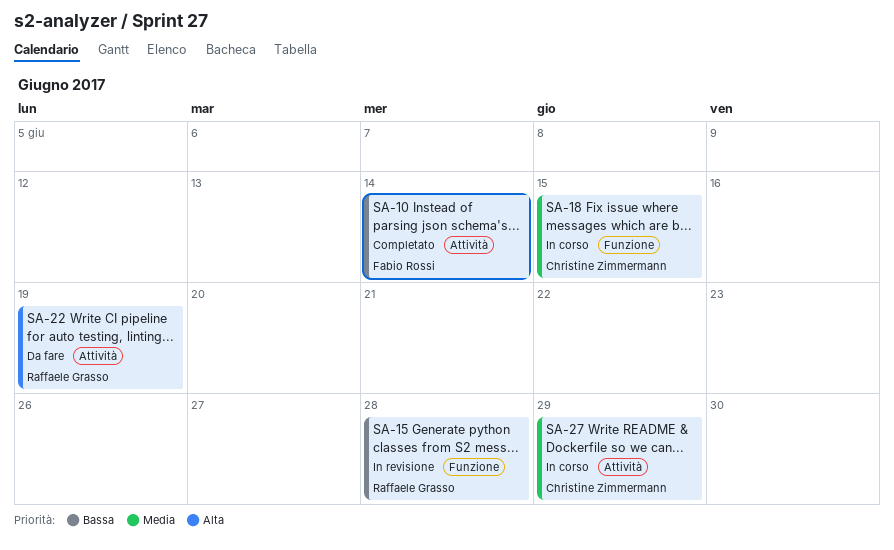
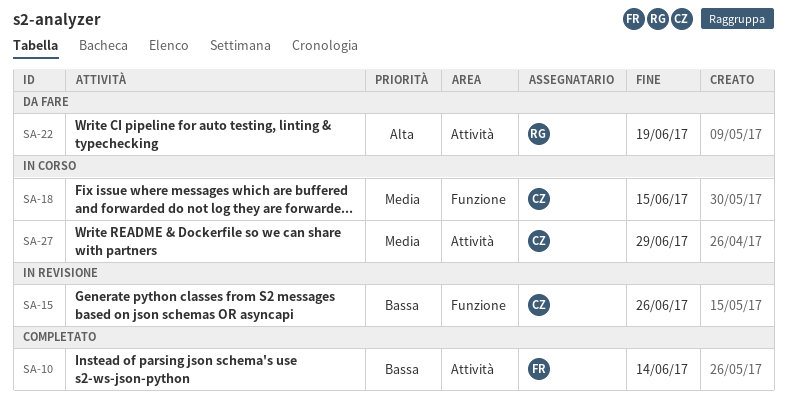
SA-15, owner: Raffaele Grasso -> Christine Zimmermann
SA-15, due: Jun 28 -> Jun 26

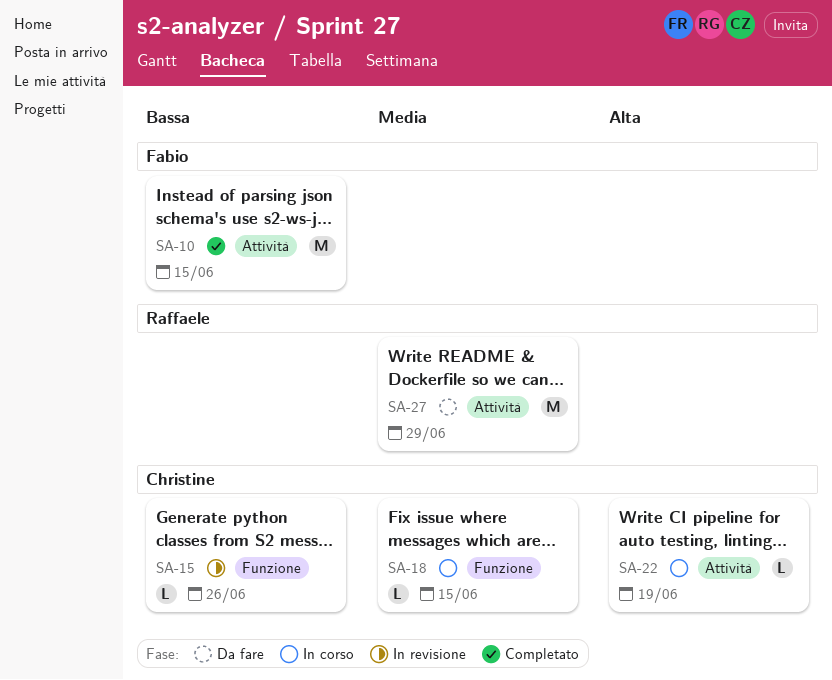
SA-10, due: Jun 14 -> Jun 15
SA-22, status: Da fare -> In corso
SA-22, owner: Raffaele -> Christine
SA-27, status: In corso -> Da fare
SA-27, owner: Christine -> Raffaele

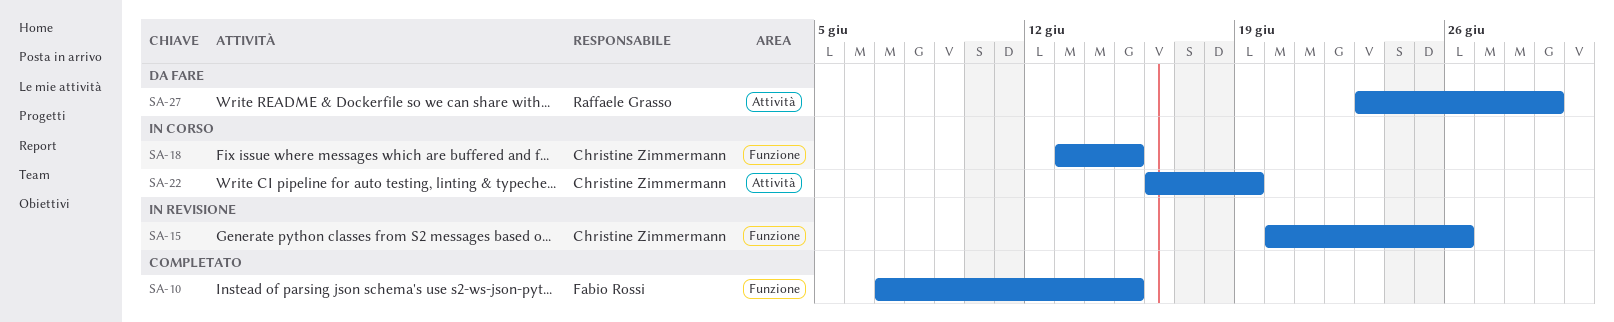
SA-10, label: Attività -> Funzione

